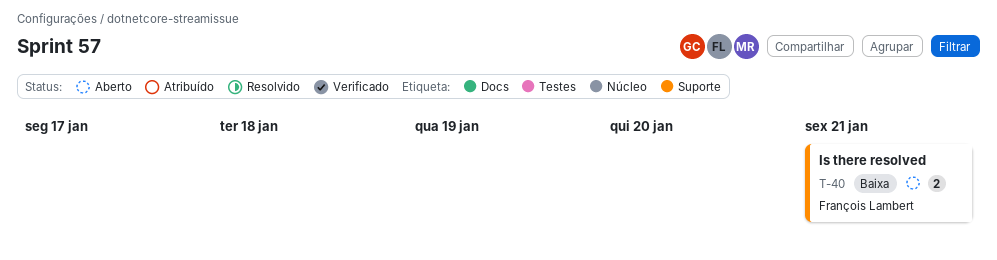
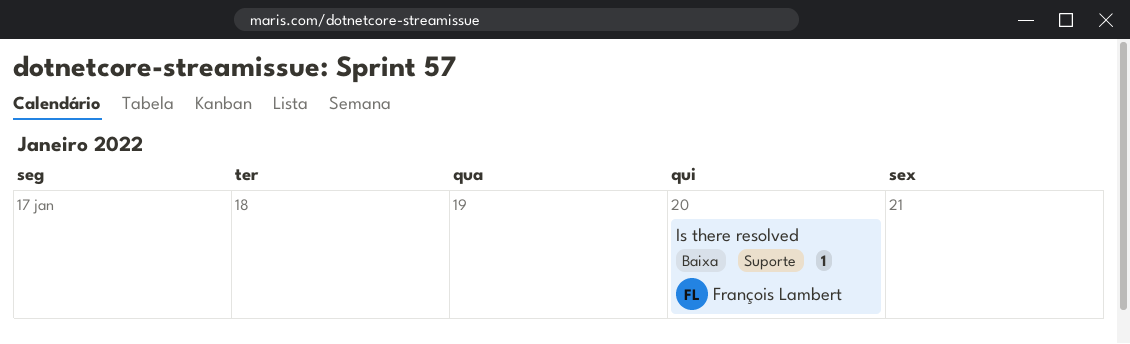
Is there resolved, estimate: 2 -> 1
Is there resolved, due: Jan 21 -> Jan 20

